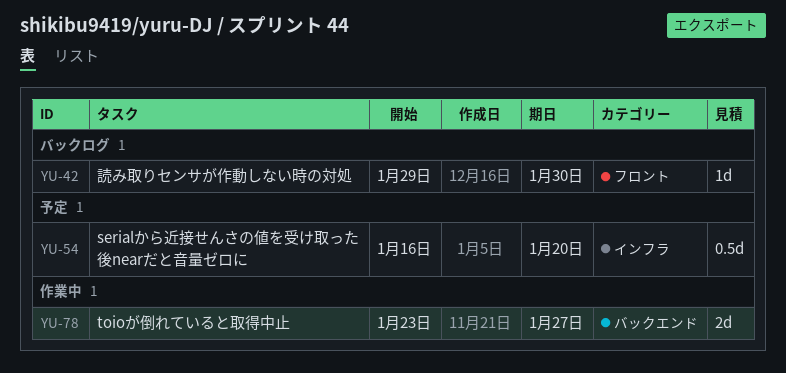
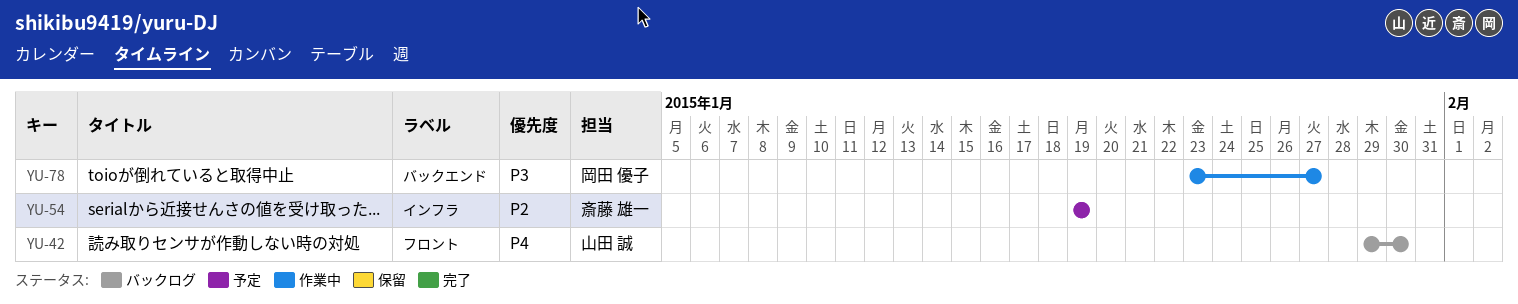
YU-54, start: Jan 16 -> Jan 19
YU-54, due: Jan 20 -> Jan 19

